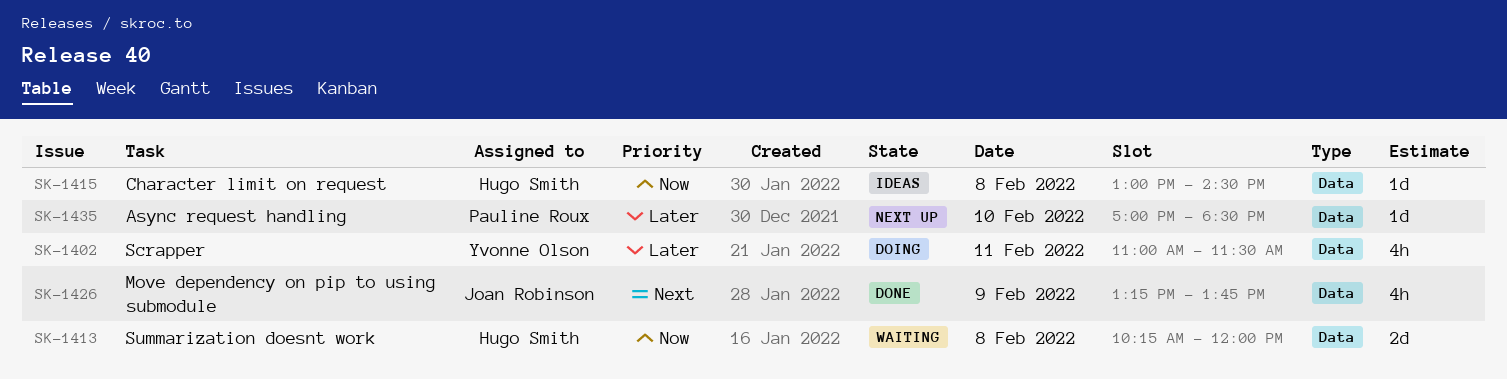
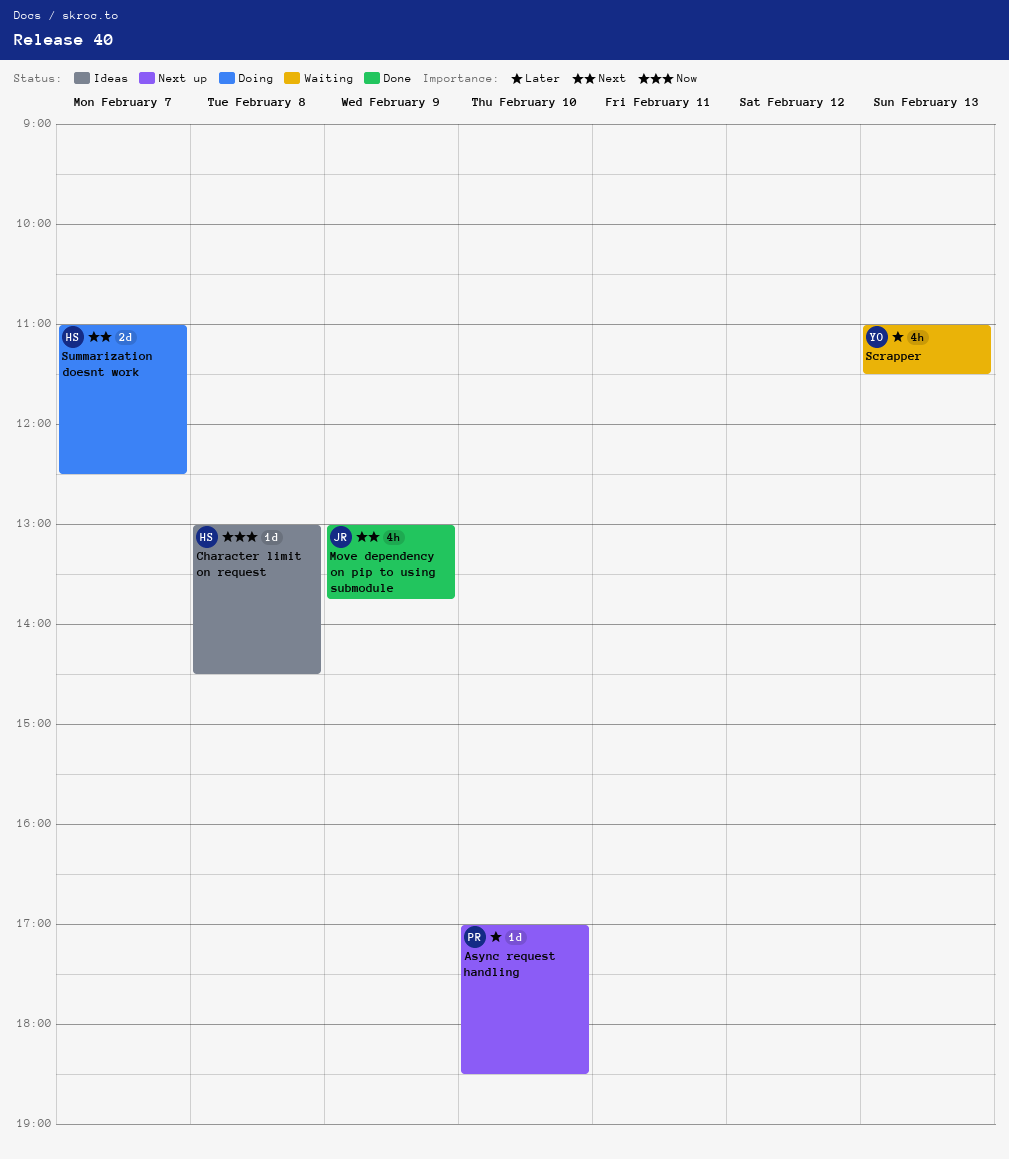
Move dependency on pip to using submodule, begins: 13:15 -> 13:00
Scrapper, status: Doing -> Waiting
Scrapper, day: Feb 11 -> Feb 13
Summarization doesnt work, status: Waiting -> Doing
Summarization doesnt work, priority: Now -> Next
Summarization doesnt work, day: Feb 8 -> Feb 7
Summarization doesnt work, begins: 10:15 -> 11:00
Summarization doesnt work, ends: 12:00 -> 12:30

